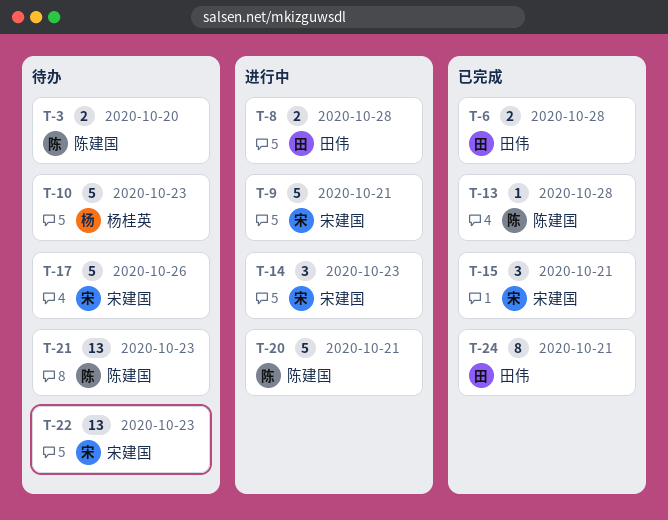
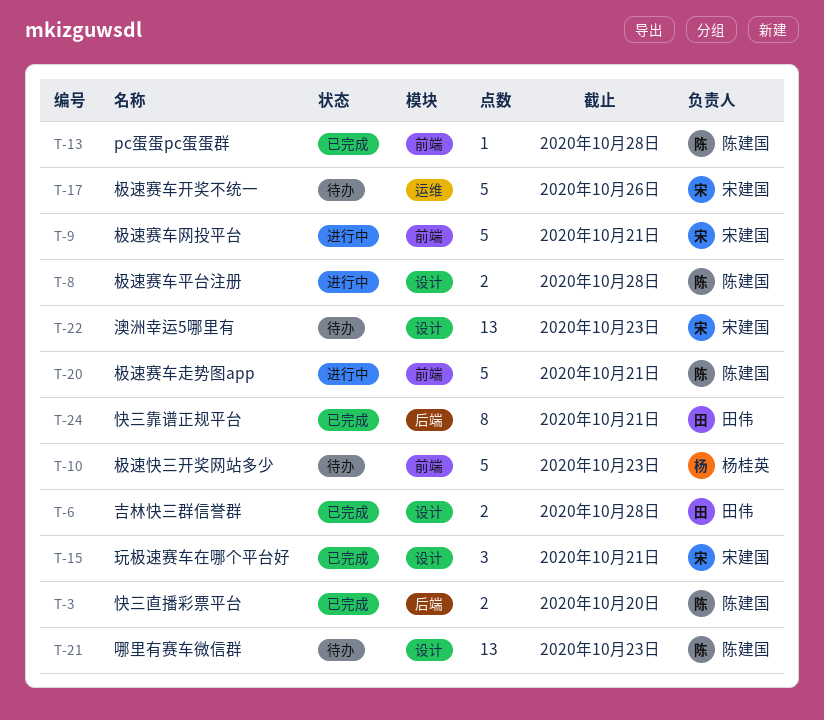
T-3, status: 待办 -> 已完成
T-8, owner: 田伟 -> 陈建国
T-14: present -> none

